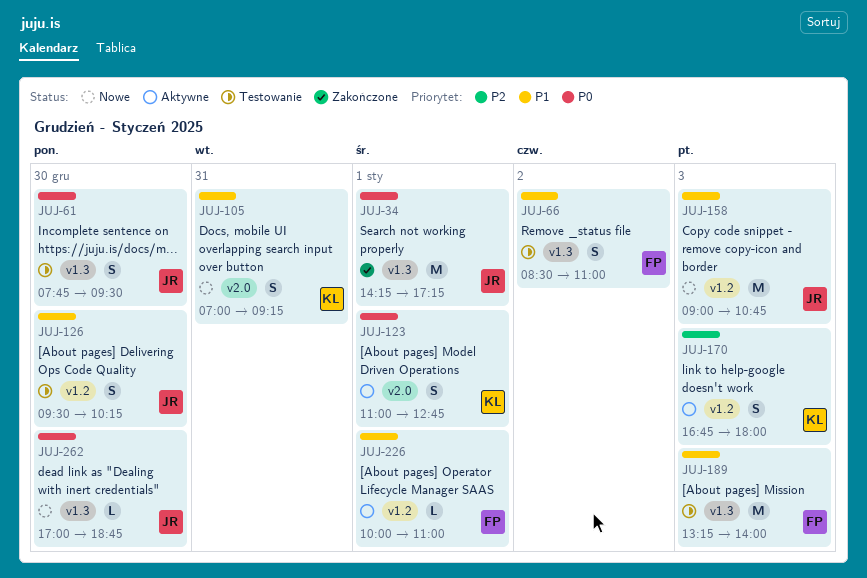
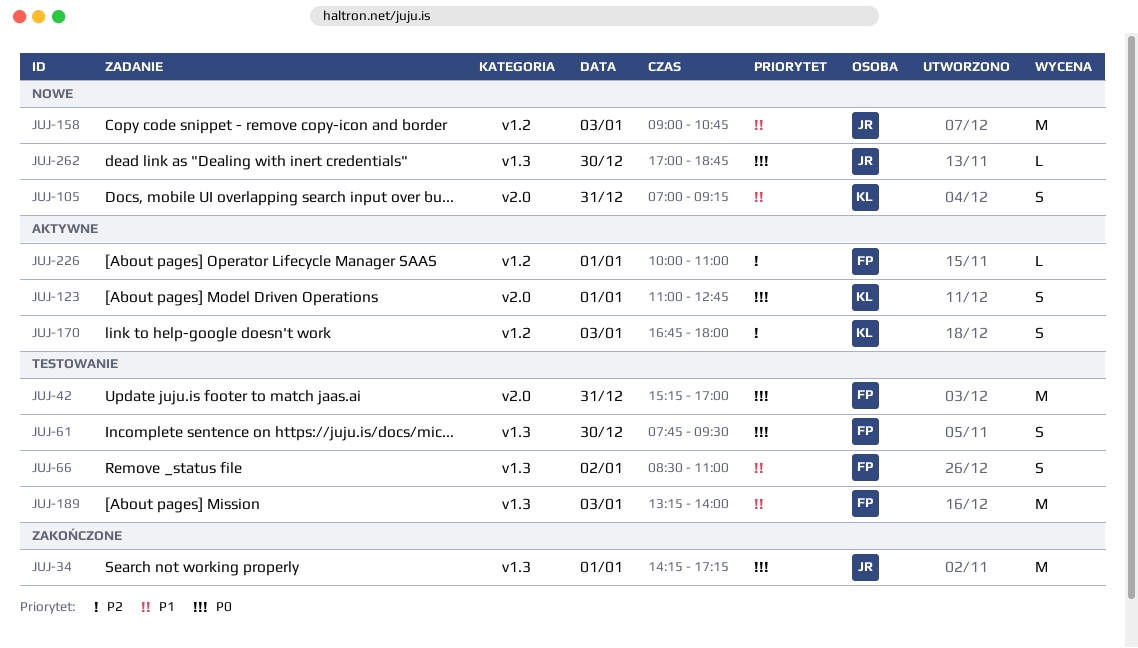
JUJ-42: none -> present
JUJ-61, owner: JR -> FP
JUJ-126: present -> none
JUJ-226, priority: P1 -> P2

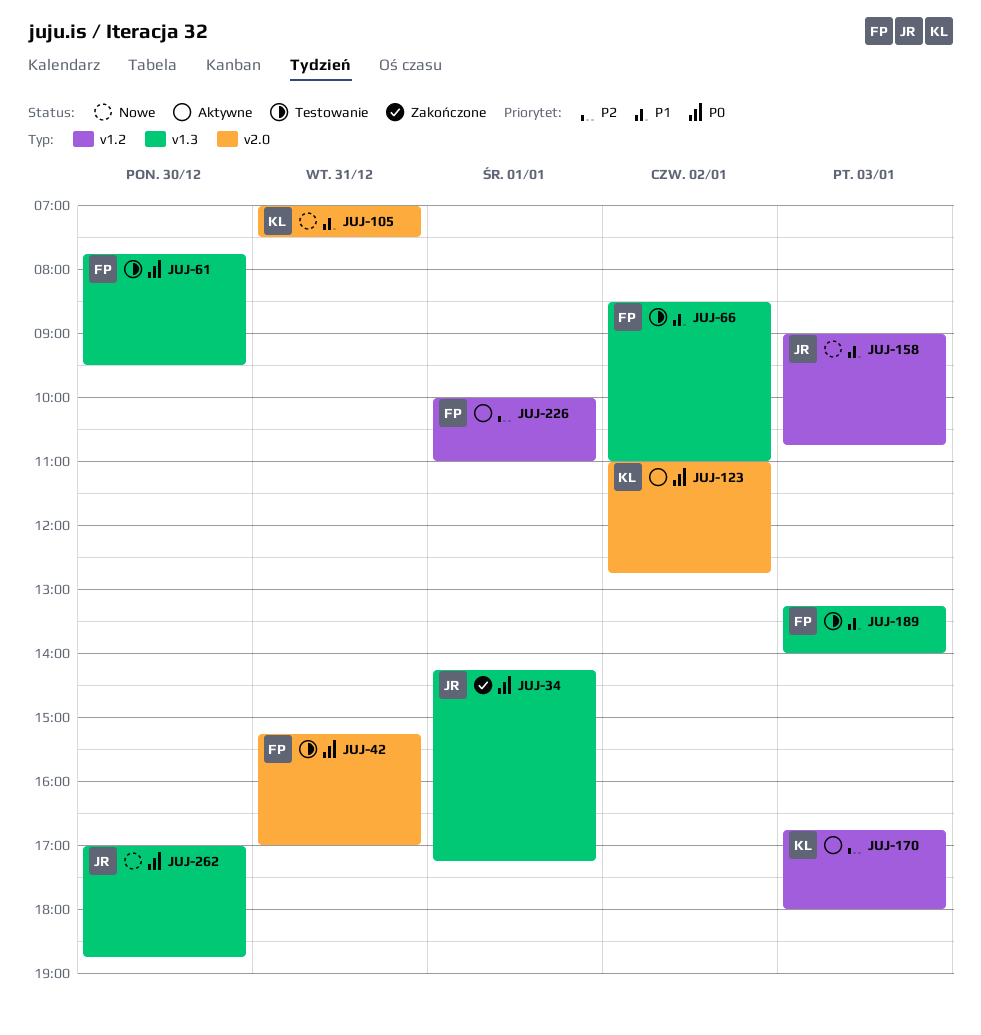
JUJ-105, ends: 09:15 -> 07:30
JUJ-123, day: Jan 1 -> Jan 2

